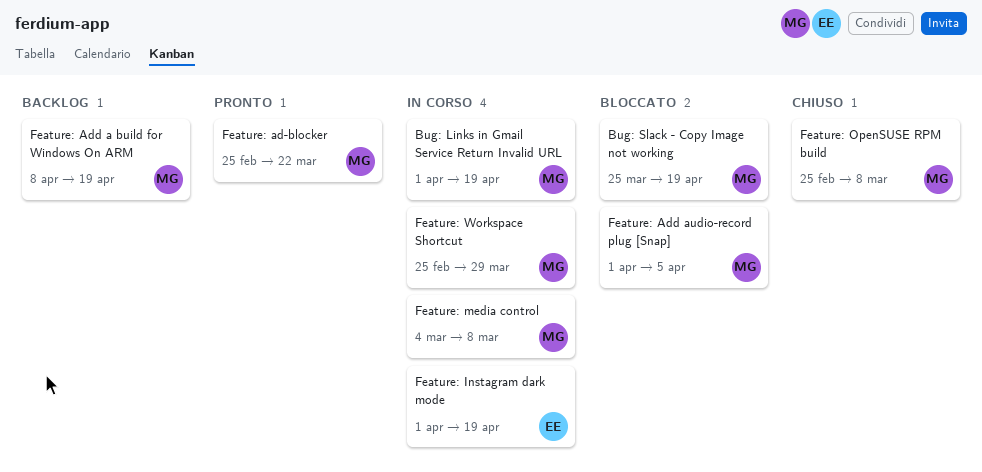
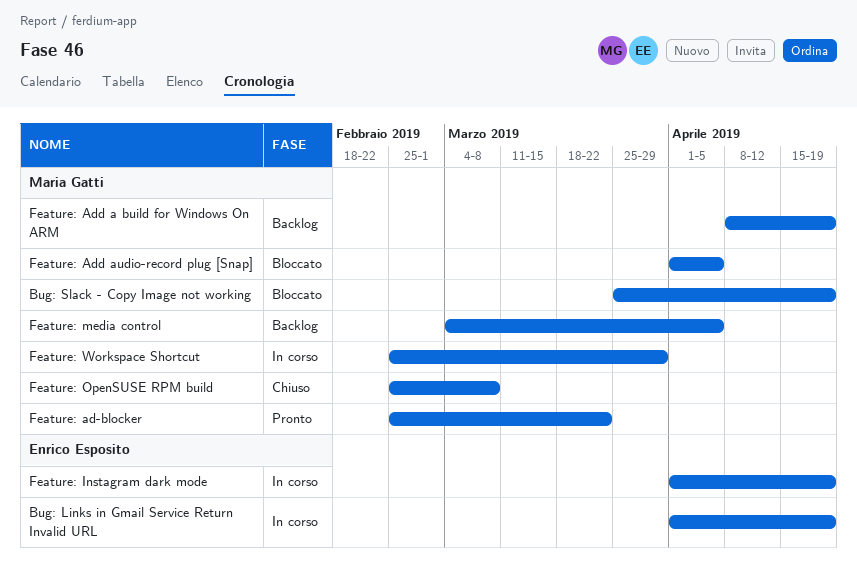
Bug: Links in Gmail Service Return Invalid URL, owner: Maria Gatti -> Enrico Esposito
Feature: media control, status: In corso -> Backlog
Feature: media control, due: Mar 8 -> Apr 5

